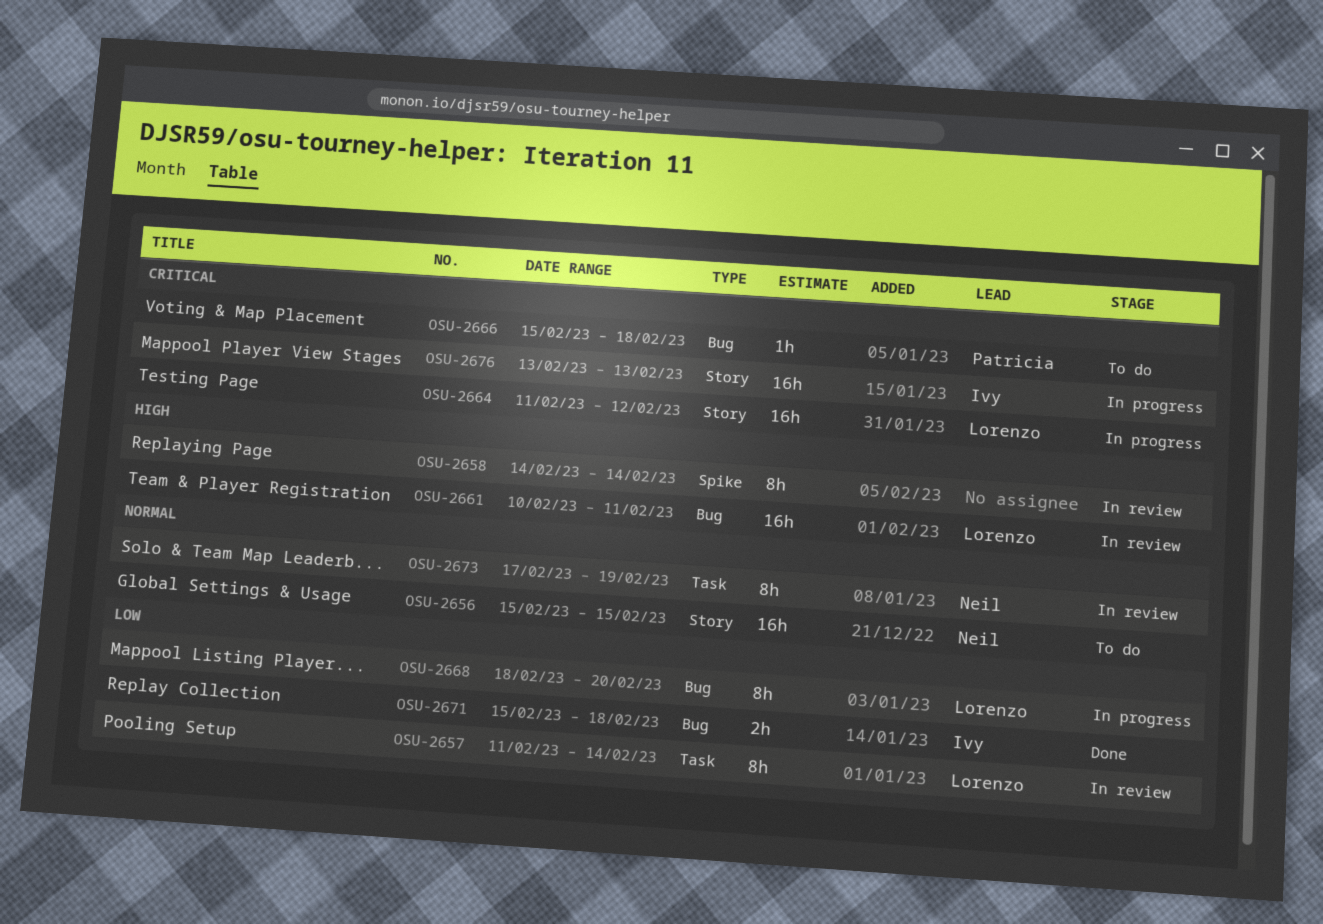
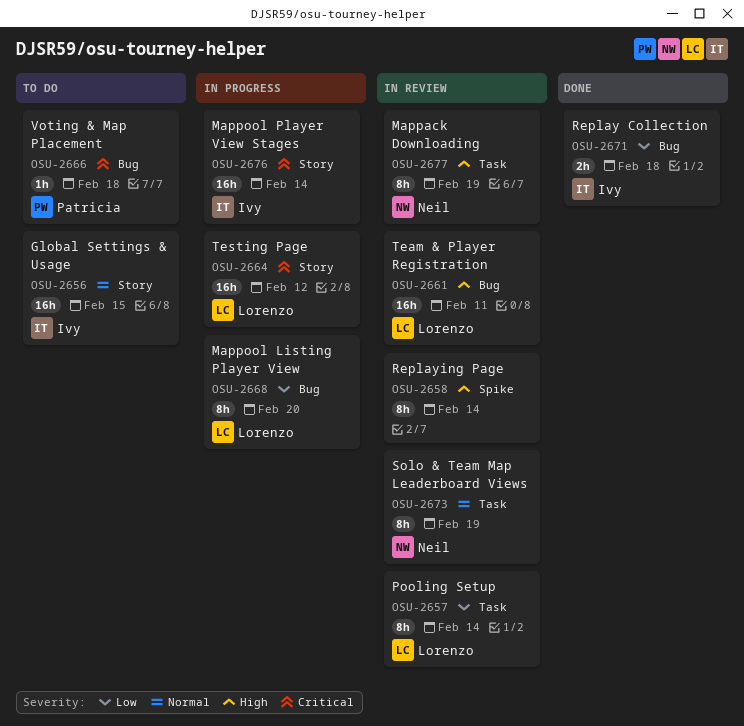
OSU-2656, owner: Neil -> Ivy
OSU-2676, due: Feb 13 -> Feb 14
OSU-2677: none -> present

